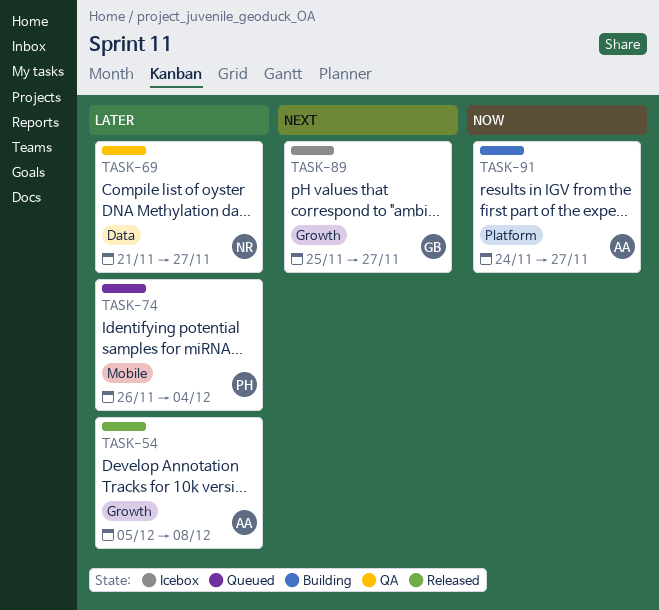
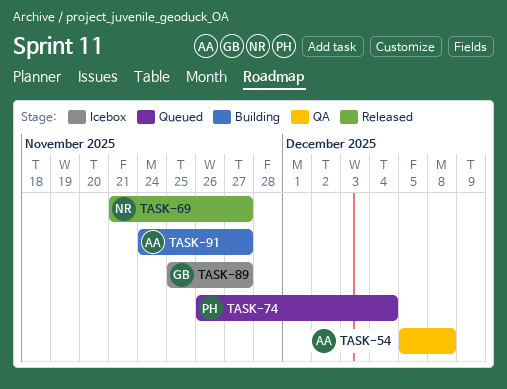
TASK-54, status: Released -> QA
TASK-69, status: QA -> Released

